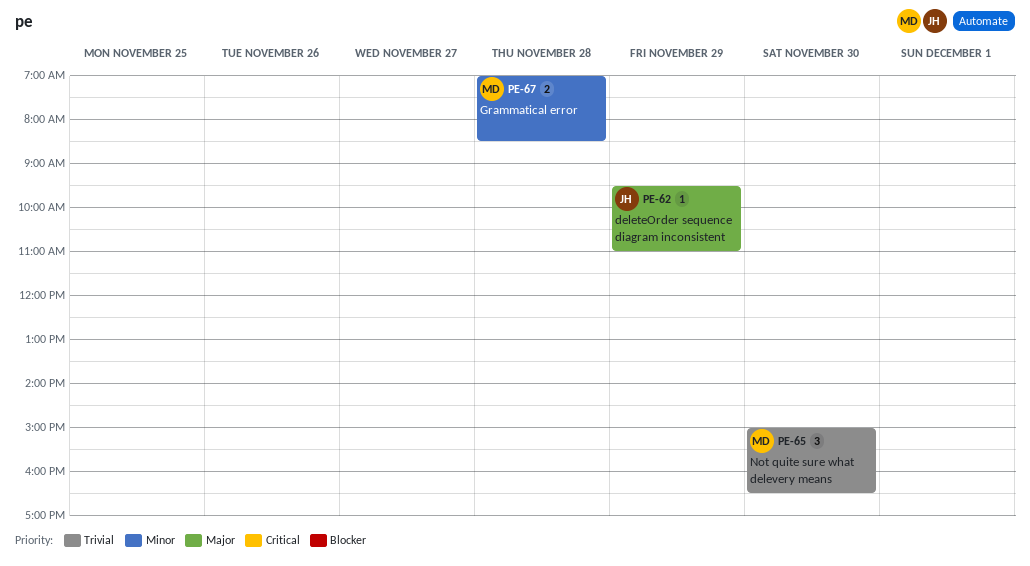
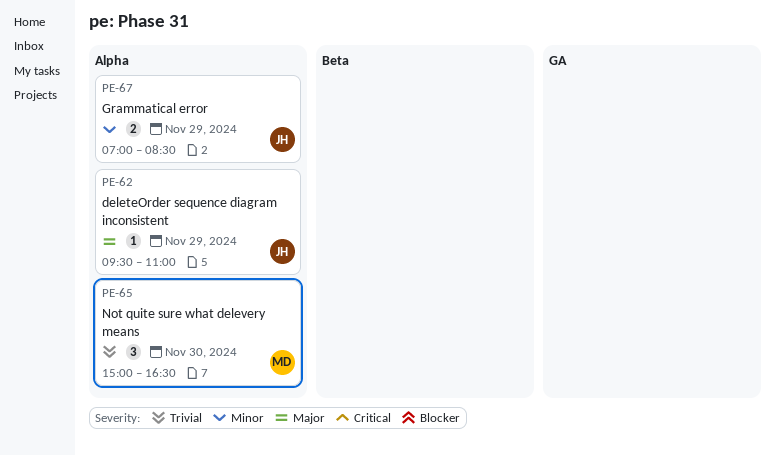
PE-67, owner: MD -> JH
PE-67, day: Nov 28 -> Nov 29

